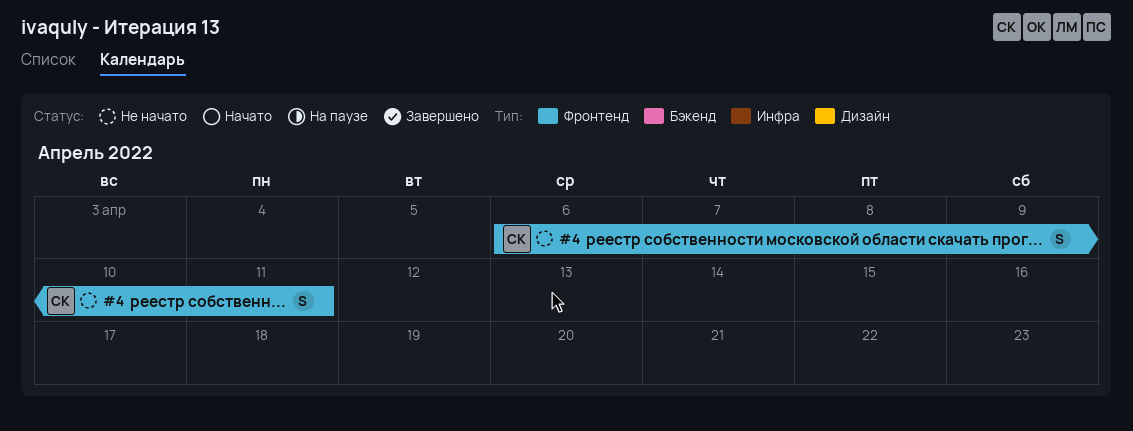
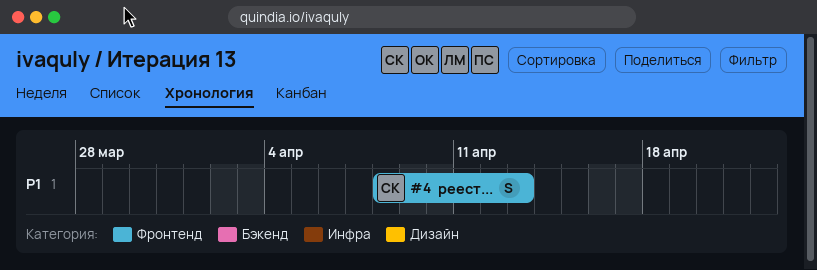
#4, start: Apr 6 -> Apr 8
#4, due: Apr 11 -> Apr 13

